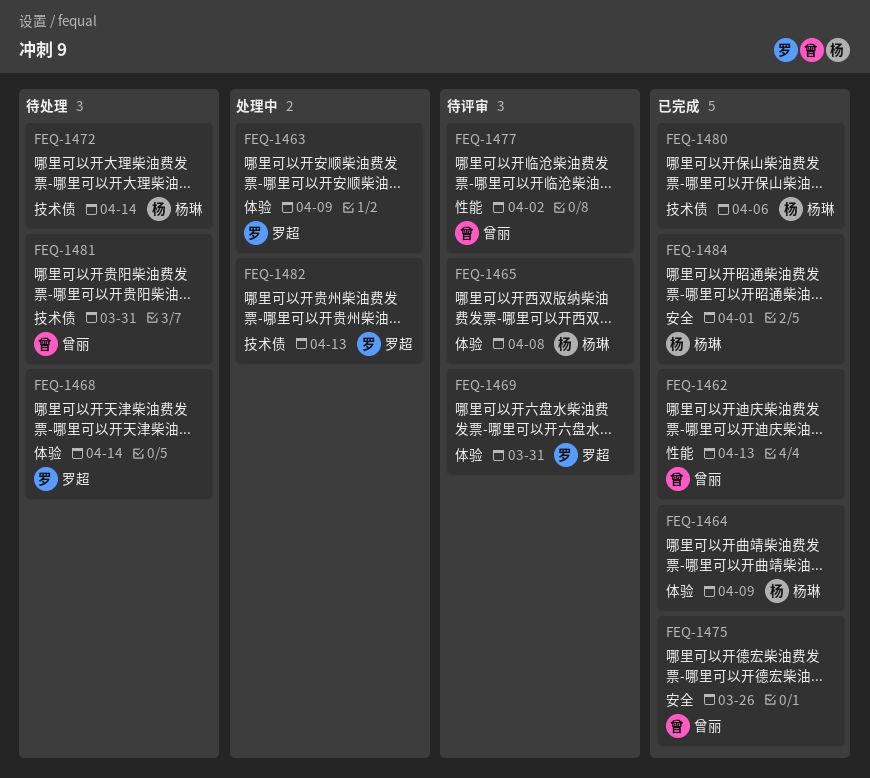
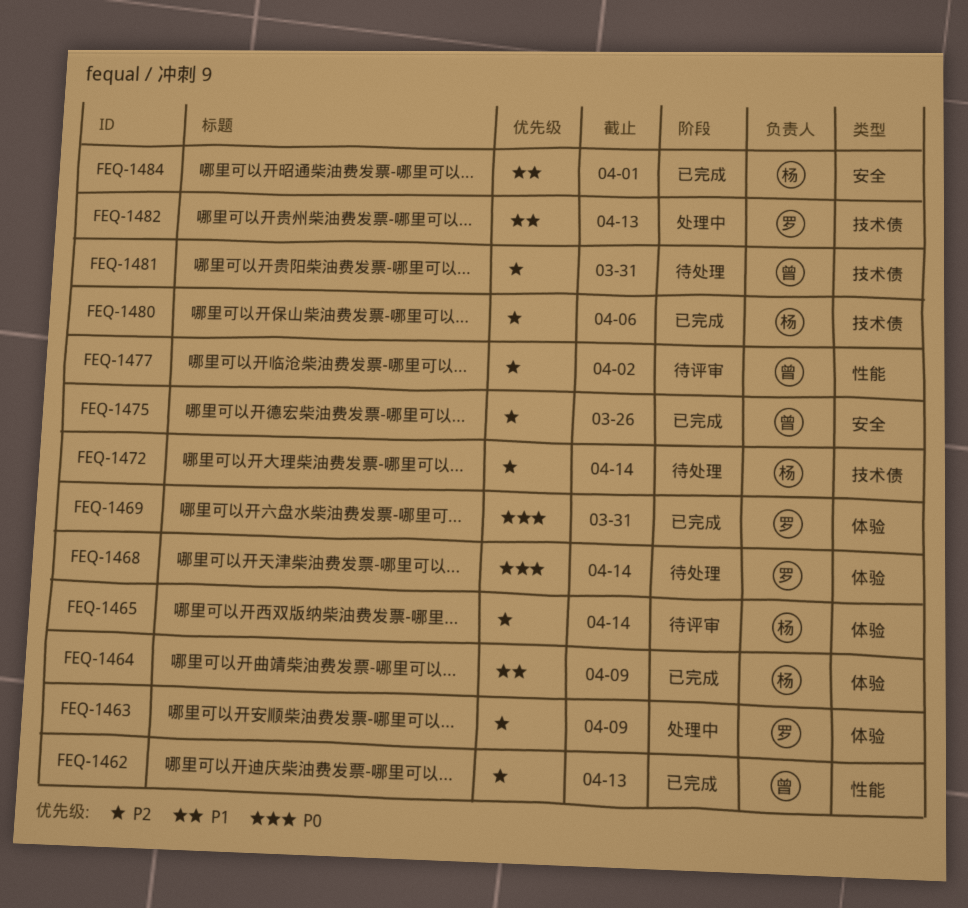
FEQ-1465, due: Apr 8 -> Apr 14
FEQ-1469, status: 待评审 -> 已完成

